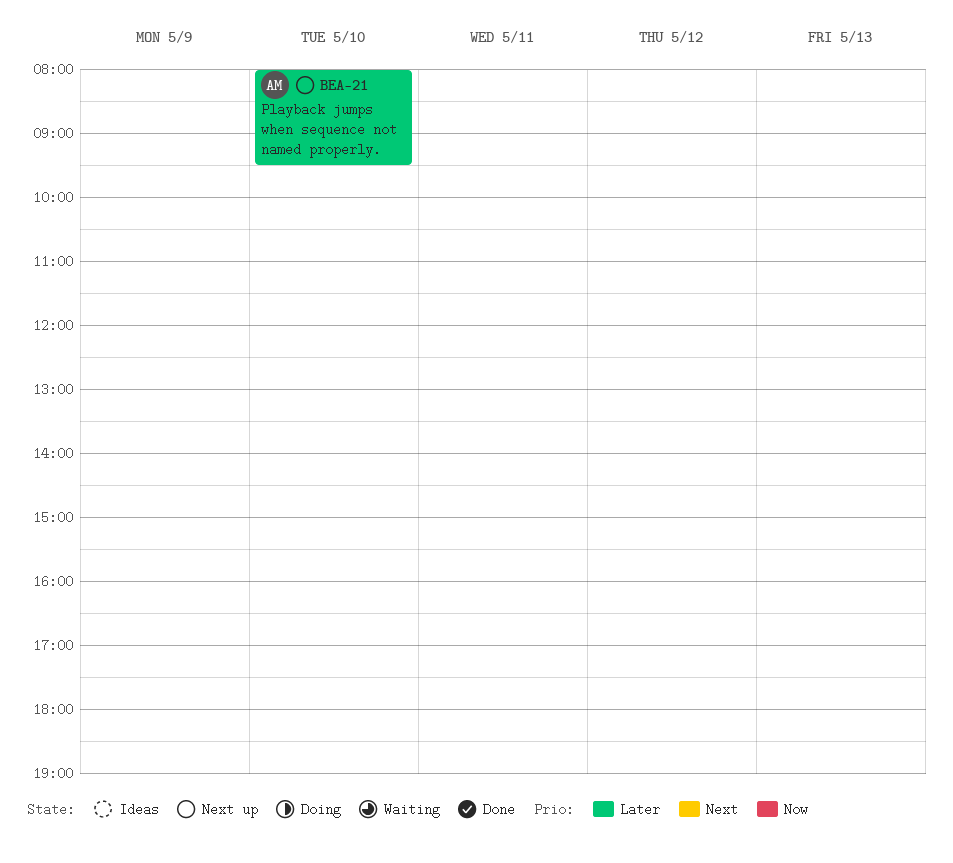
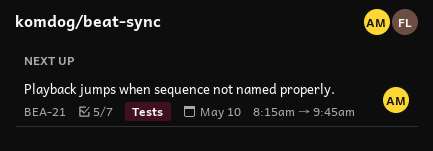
BEA-21, begins: 08:00 -> 08:15
BEA-21, ends: 09:30 -> 09:45

